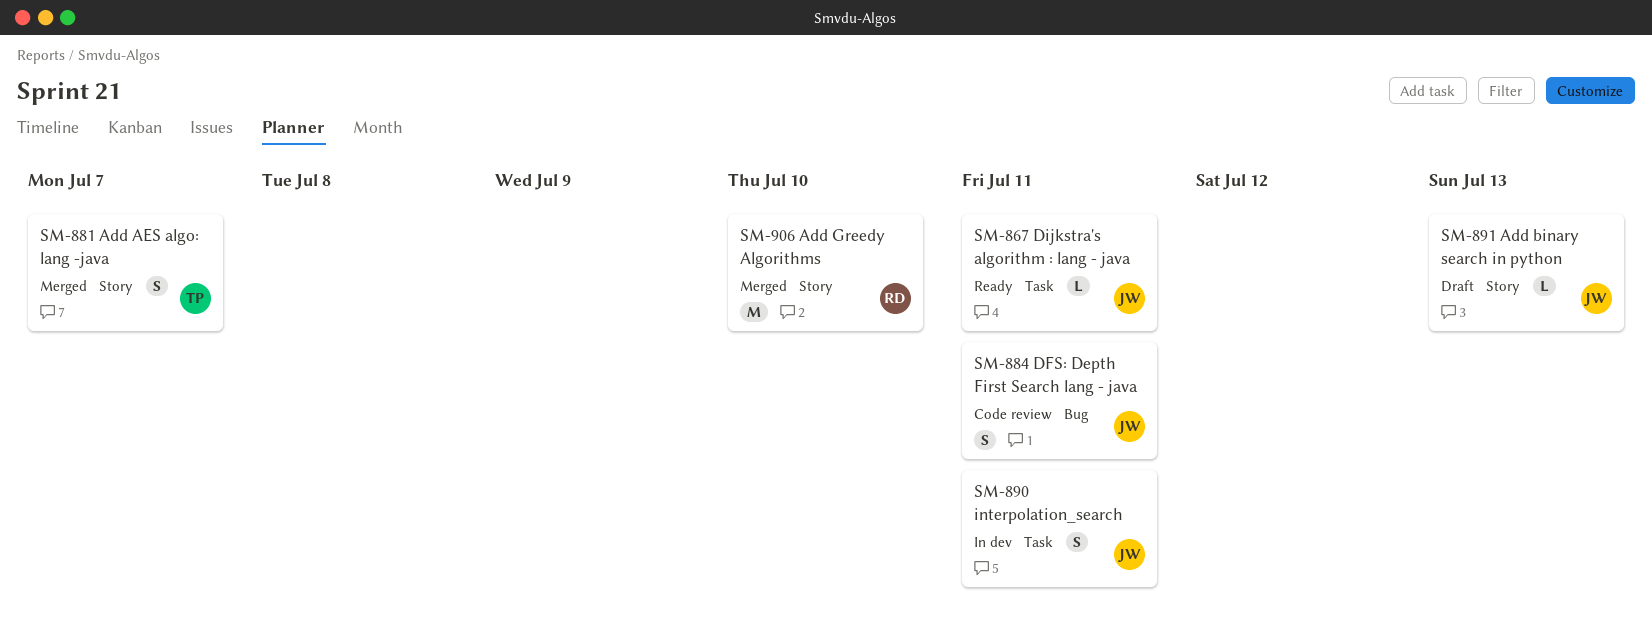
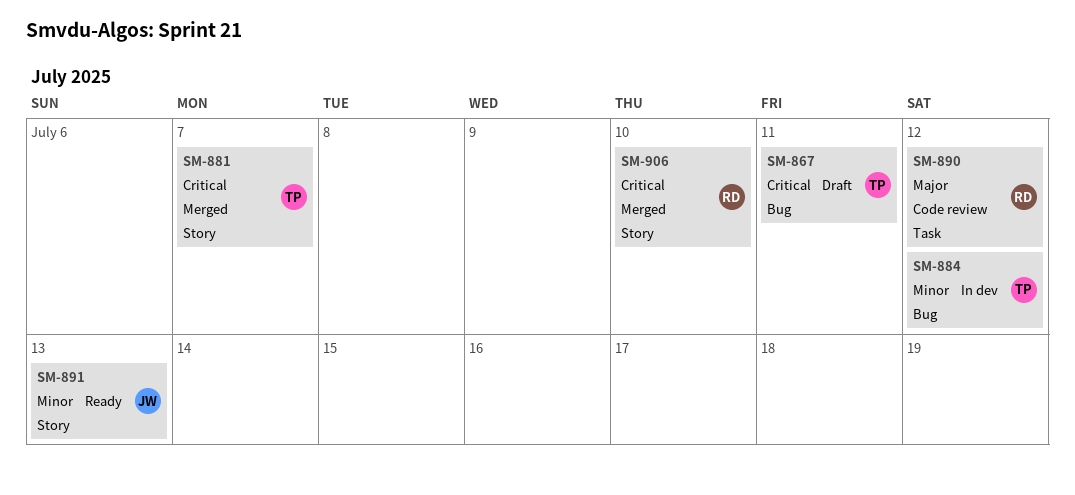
SM-867, status: Ready -> Draft
SM-867, owner: JW -> TP
SM-867, label: Task -> Bug
SM-884, status: Code review -> In dev
SM-884, owner: JW -> TP
SM-884, due: Jul 11 -> Jul 12
SM-890, status: In dev -> Code review
SM-890, owner: JW -> RD
SM-890, due: Jul 11 -> Jul 12
SM-891, status: Draft -> Ready

